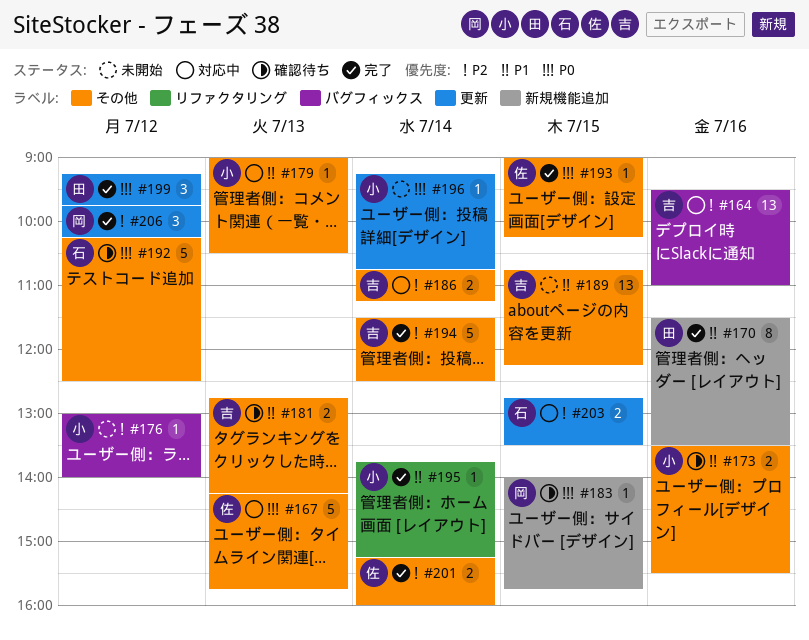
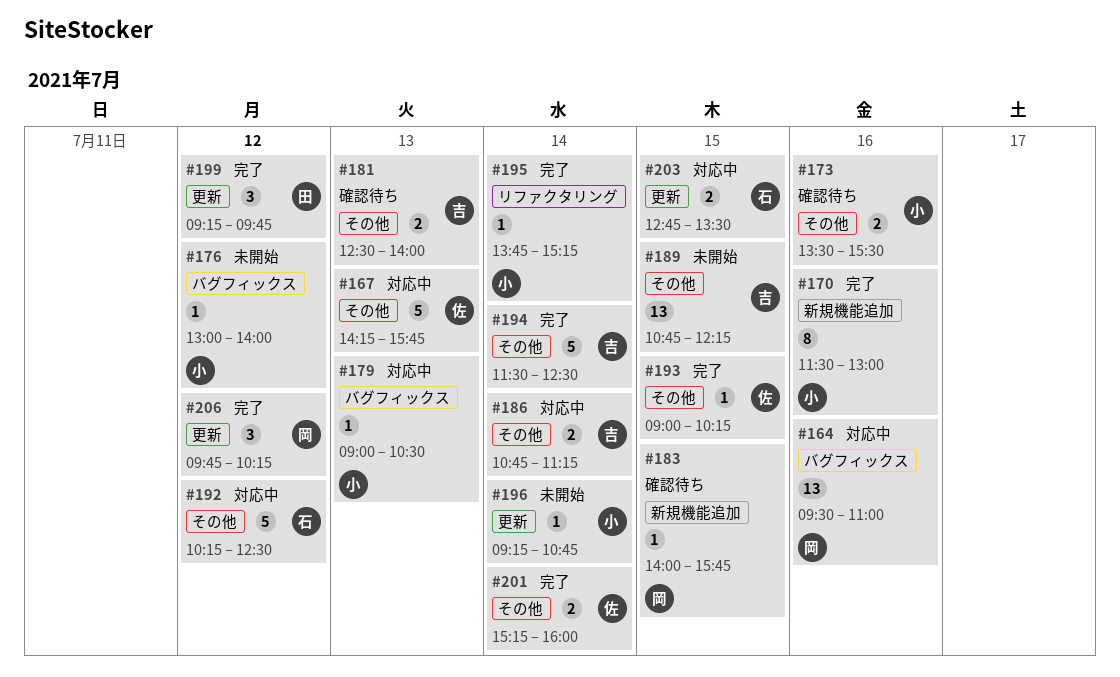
#164, owner: 吉 -> 岡
#170, owner: 田 -> 小
#170, ends: 13:30 -> 13:00
#179, label: その他 -> バグフィックス
#181, begins: 12:45 -> 12:30
#181, ends: 14:15 -> 14:00
#192, status: 確認待ち -> 対応中

